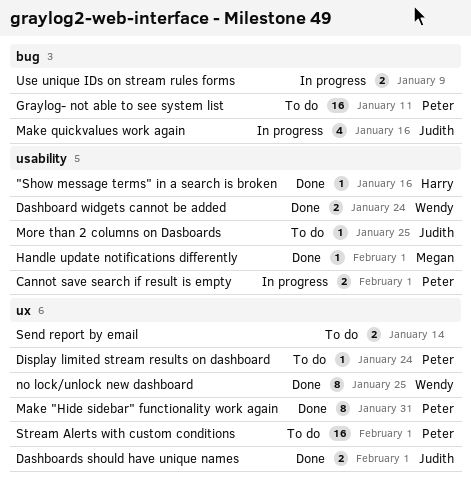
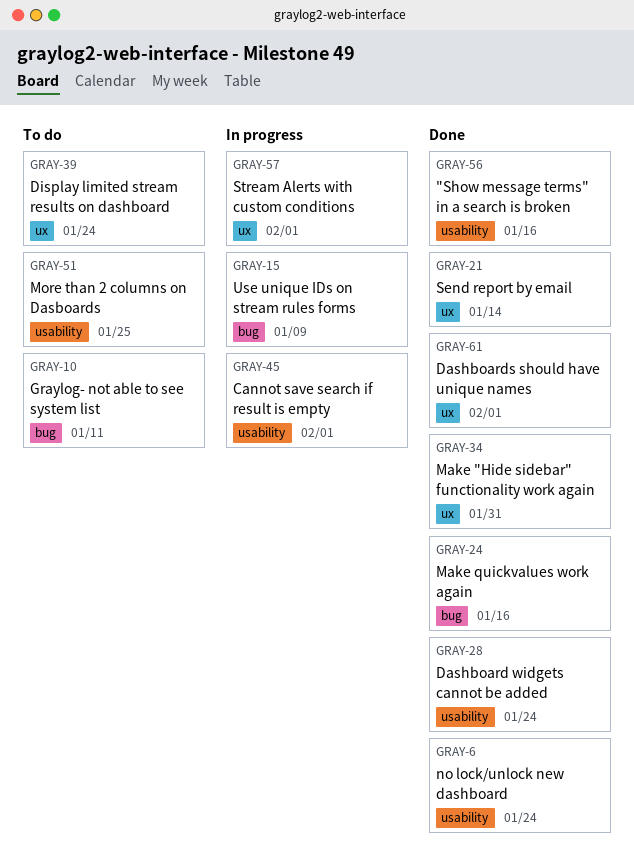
Handle update notifications differently: present -> none
Make quickvalues work again, status: In progress -> Done
no lock/unlock new dashboard, label: ux -> usability
no lock/unlock new dashboard, due: Jan 25 -> Jan 24
Send report by email, status: To do -> Done
Stream Alerts with custom conditions, status: To do -> In progress

